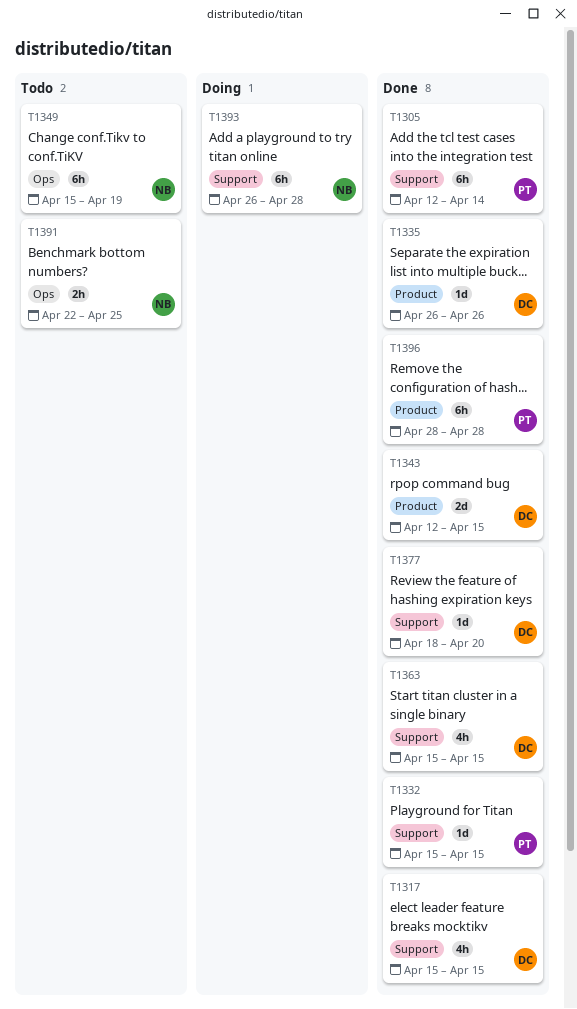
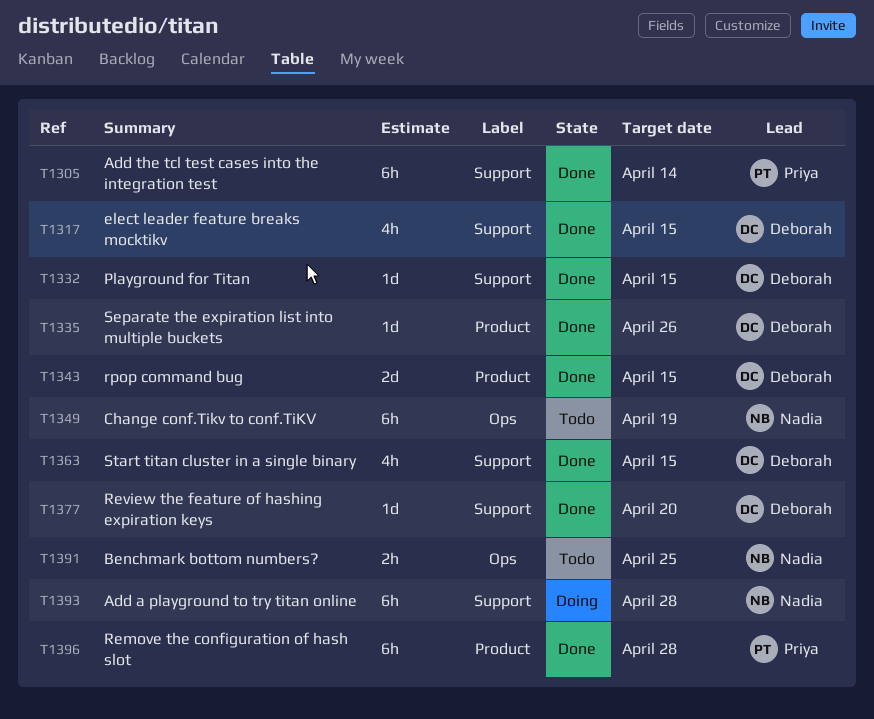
T1332, owner: Priya -> Deborah

